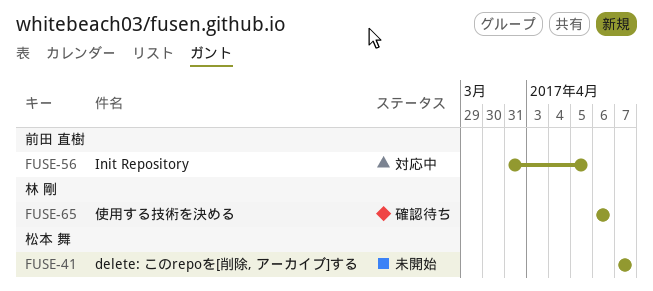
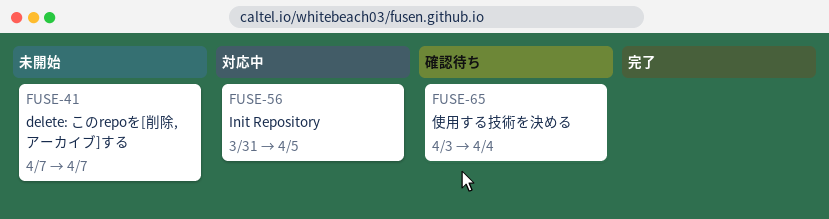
FUSE-65, start: Apr 6 -> Apr 3
FUSE-65, due: Apr 6 -> Apr 4

